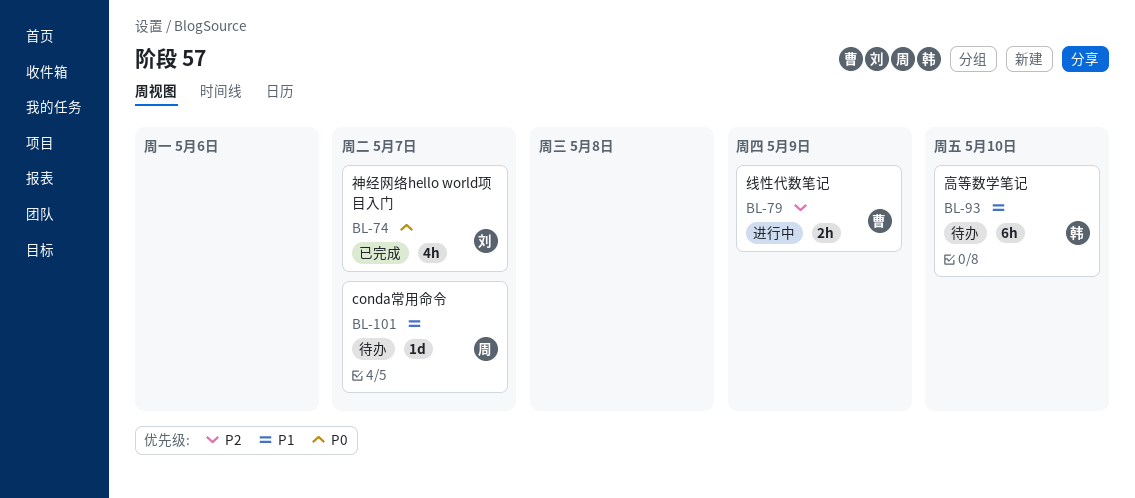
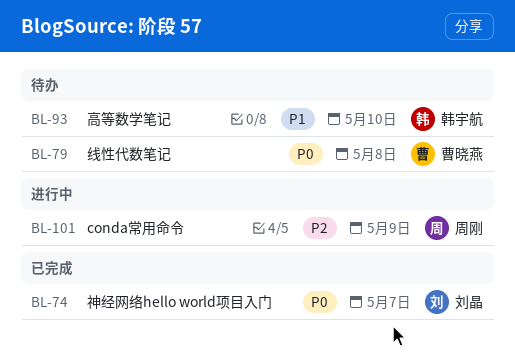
BL-79, status: 进行中 -> 待办
BL-79, priority: P2 -> P0
BL-79, due: May 9 -> May 8
BL-101, status: 待办 -> 进行中
BL-101, priority: P1 -> P2
BL-101, due: May 7 -> May 9

